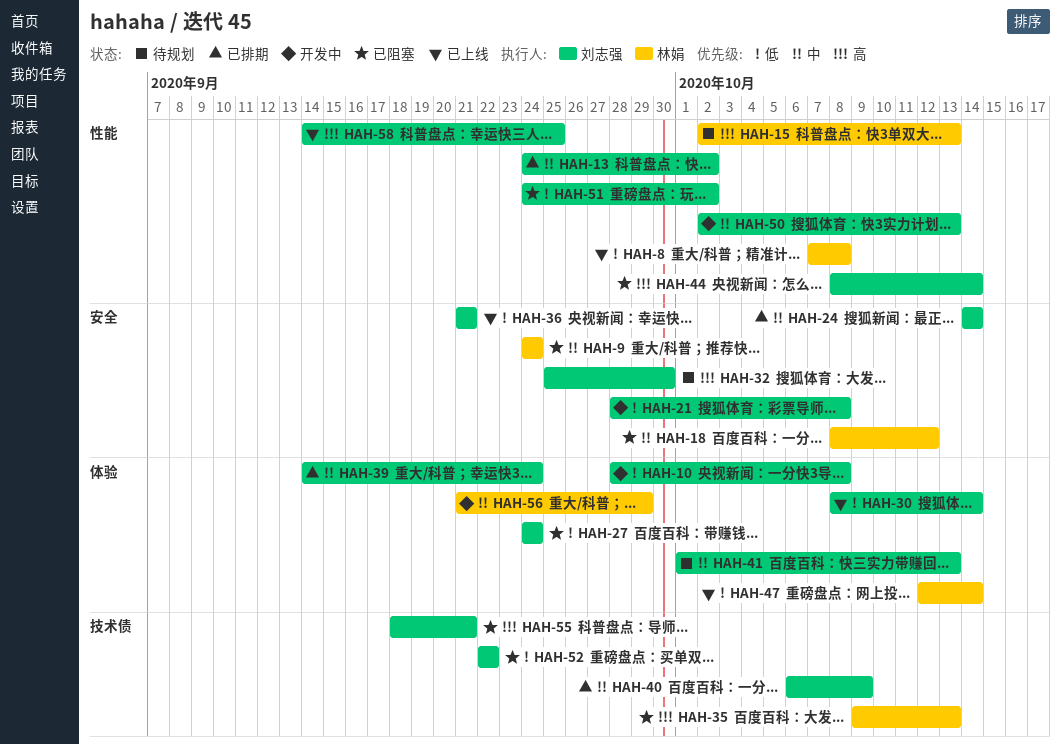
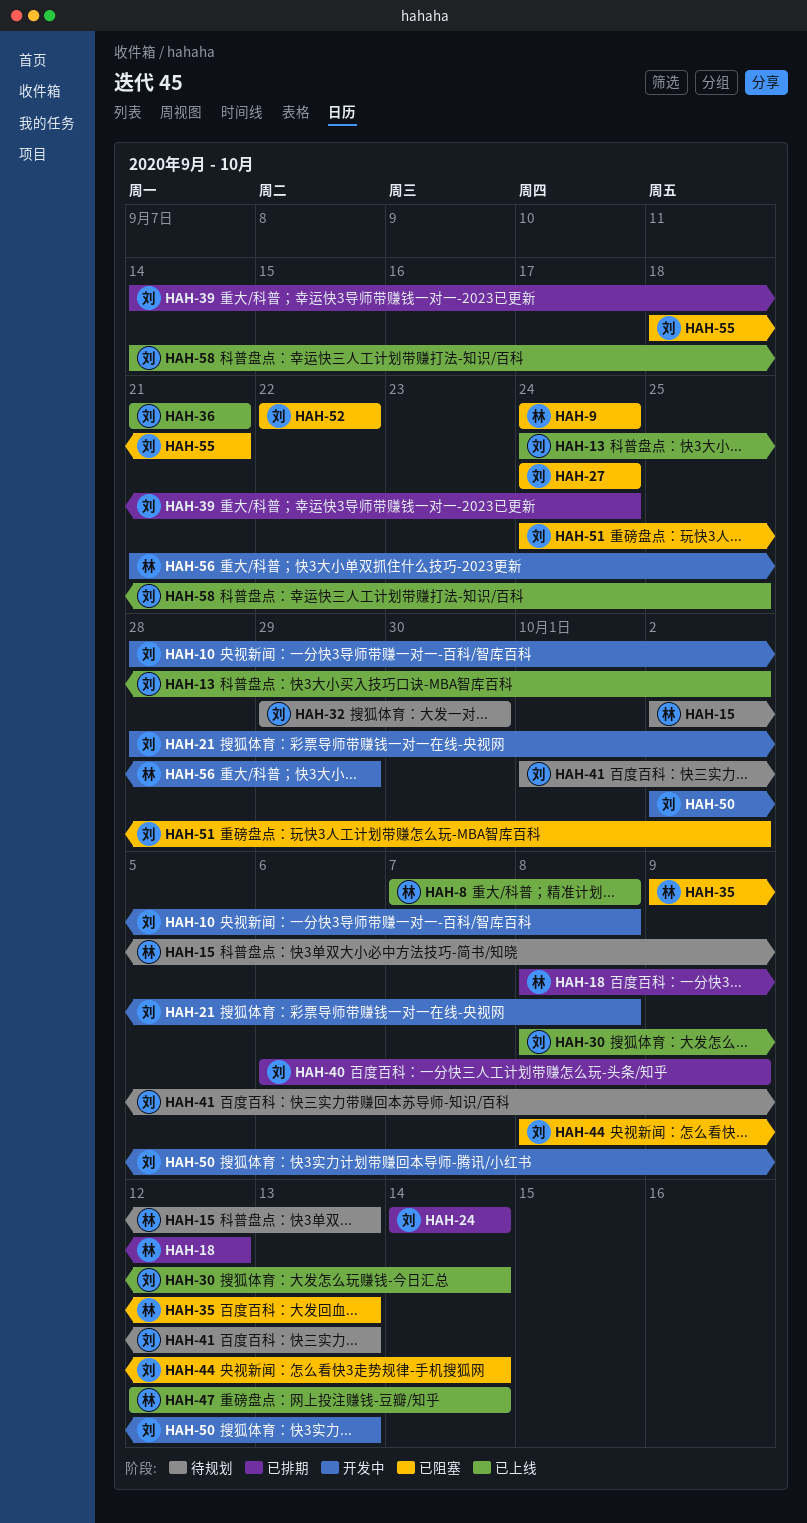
HAH-13, status: 已排期 -> 已上线
HAH-18, status: 已阻塞 -> 已排期
HAH-32, start: Sep 25 -> Sep 29

